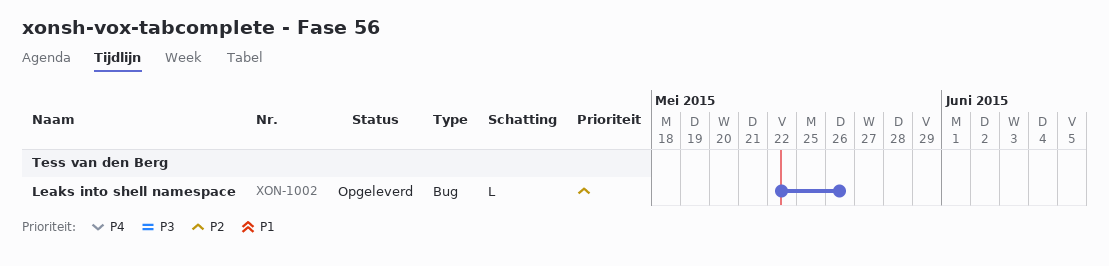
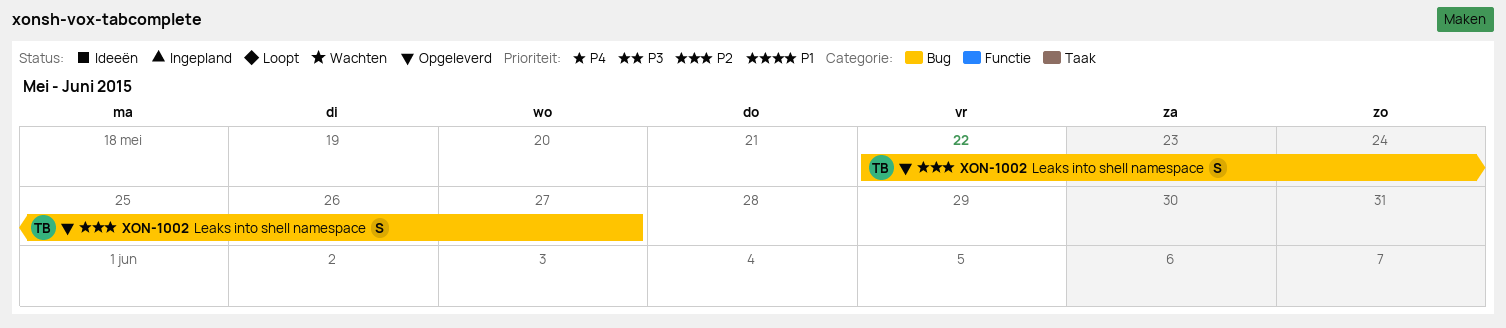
XON-1002, estimate: L -> S
XON-1002, due: May 26 -> May 27

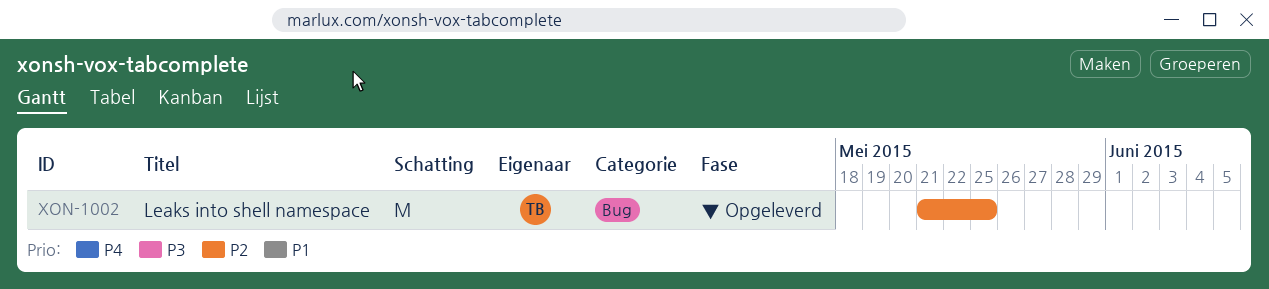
XON-1002, estimate: S -> M
XON-1002, start: May 22 -> May 21
XON-1002, due: May 27 -> May 25

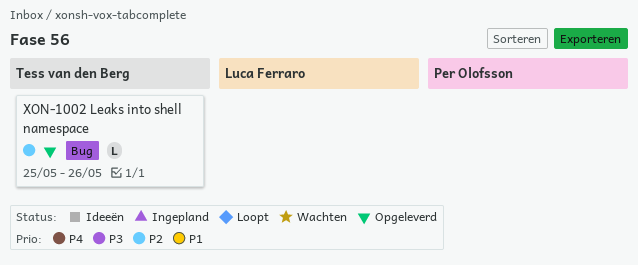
XON-1002, estimate: M -> L
XON-1002, start: May 21 -> May 25
XON-1002, due: May 25 -> May 26

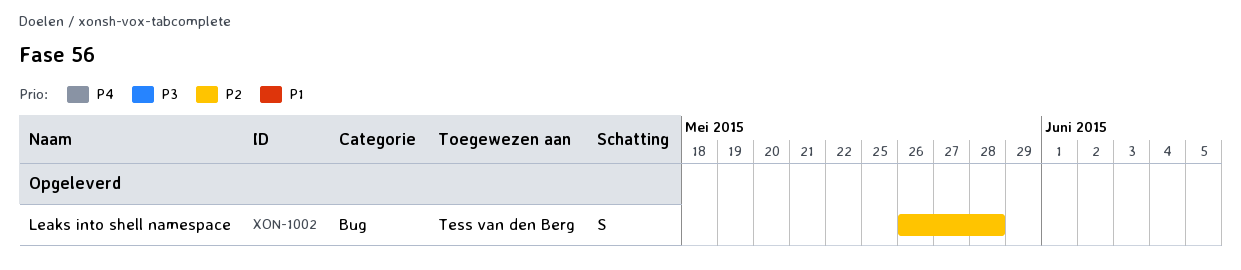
XON-1002, estimate: L -> S
XON-1002, start: May 25 -> May 26
XON-1002, due: May 26 -> May 28

